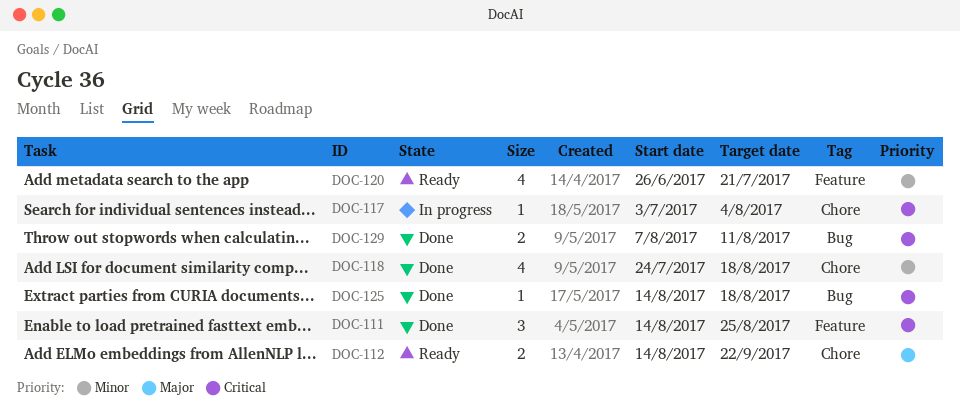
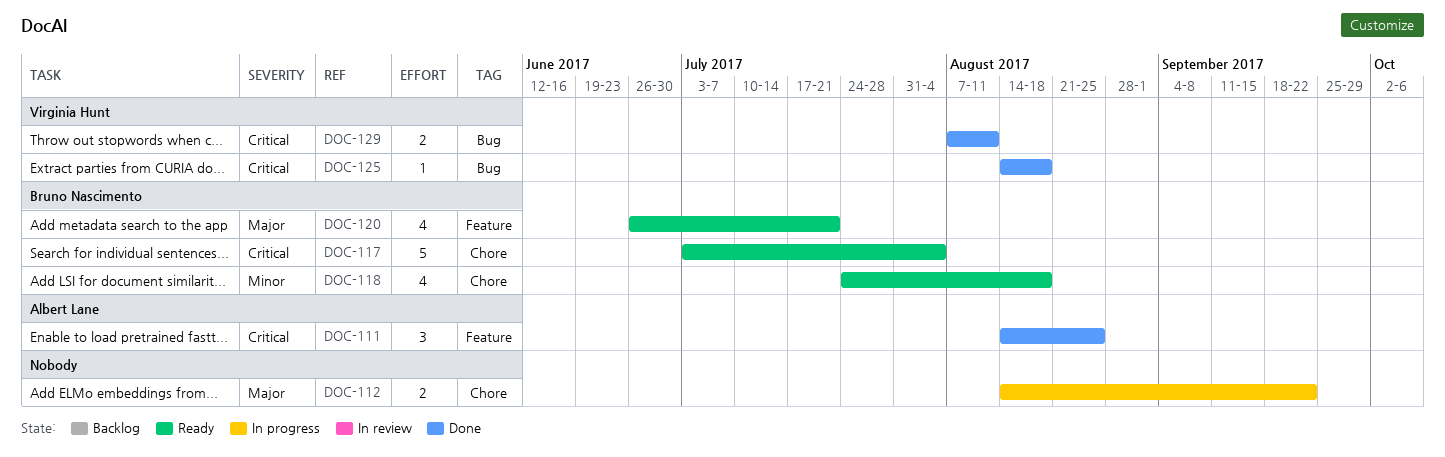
DOC-112, status: Ready -> In progress
DOC-117, status: In progress -> Ready
DOC-117, estimate: 1 -> 5
DOC-118, status: Done -> Ready
DOC-120, priority: Minor -> Major

